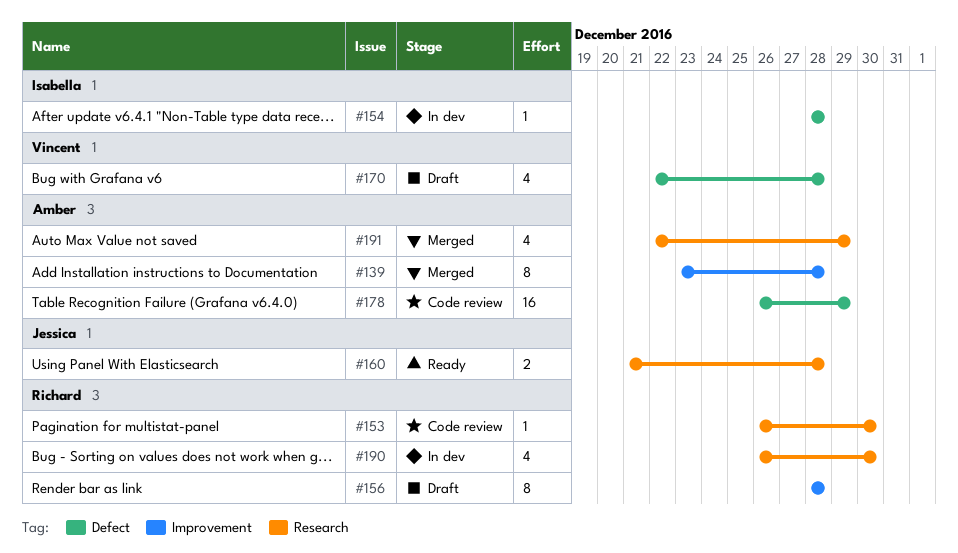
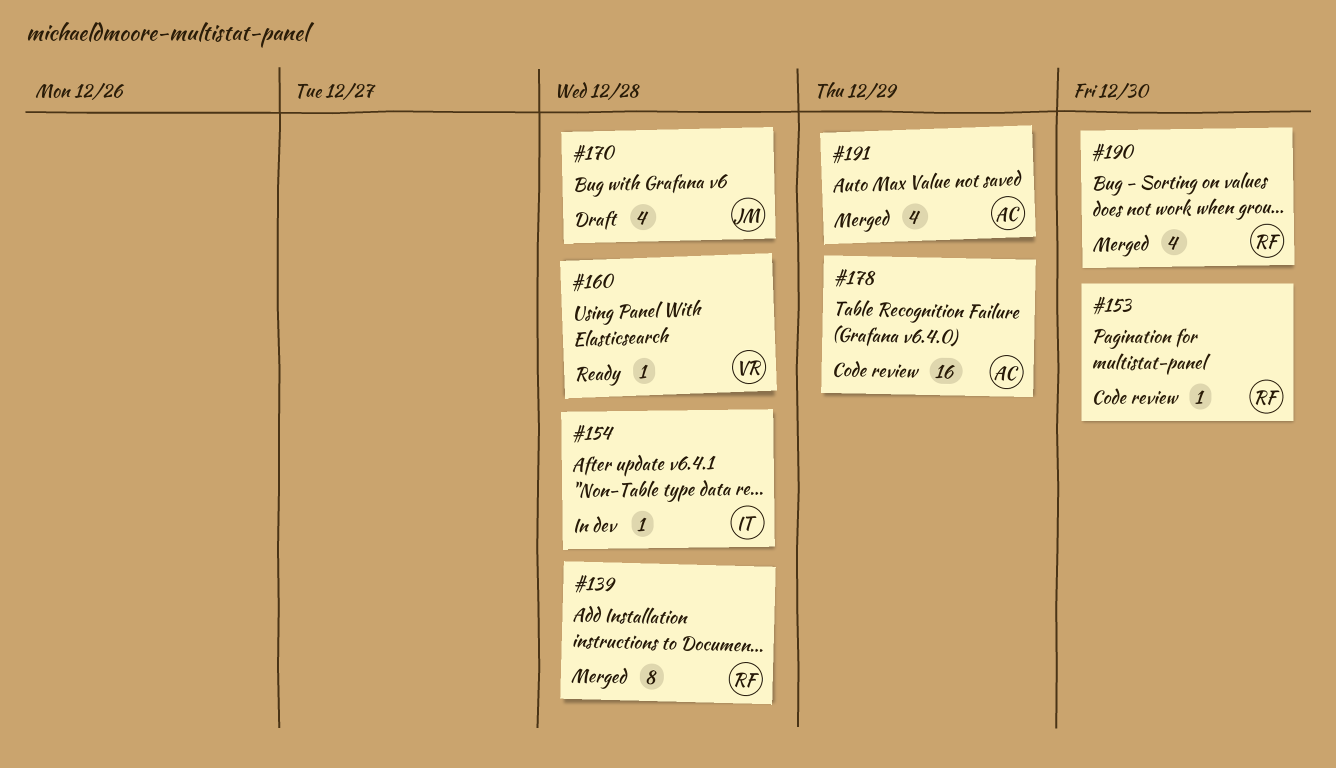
#139, owner: Amber -> Richard
#156: present -> none
#160, owner: Jessica -> Vincent
#160, estimate: 2 -> 1
#170, owner: Vincent -> Jessica
#190, status: In dev -> Merged

